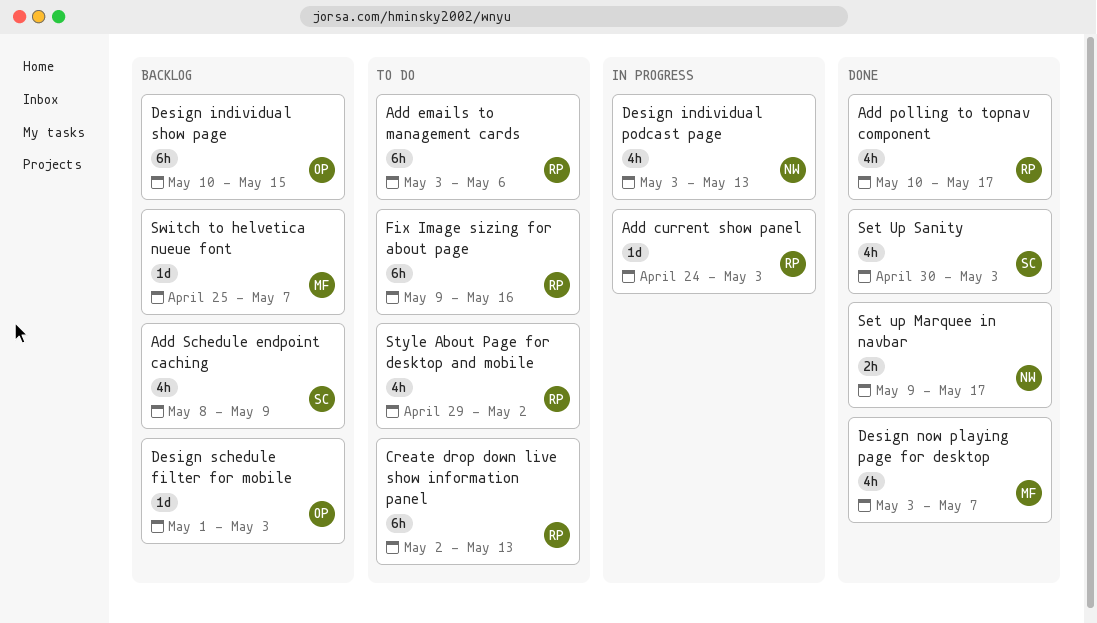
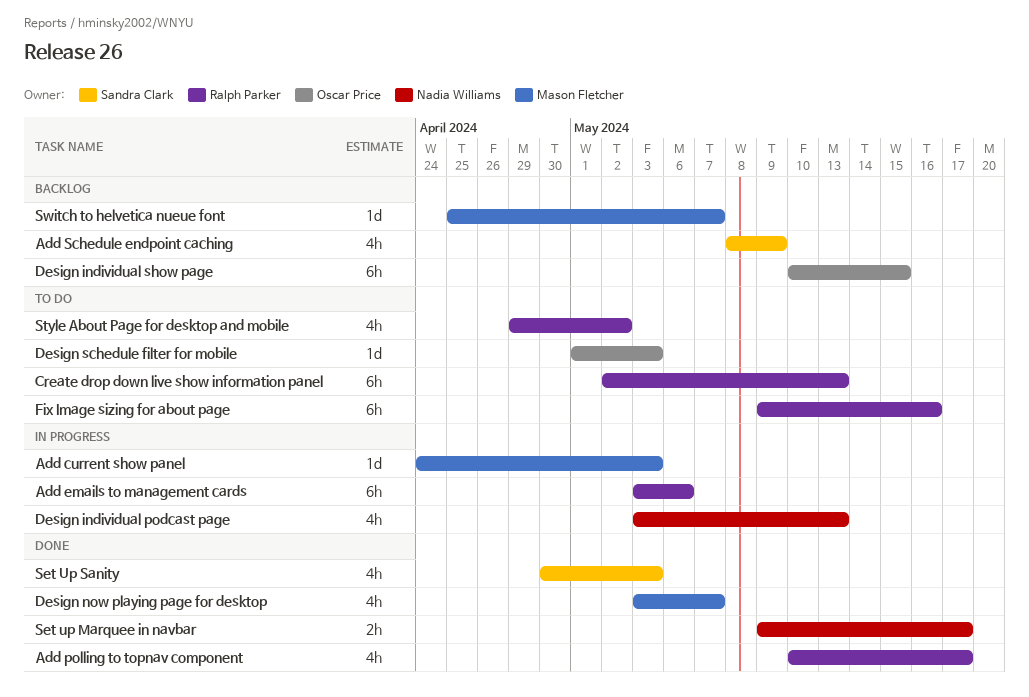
Add current show panel, owner: Ralph Parker -> Mason Fletcher
Add emails to management cards, status: To do -> In progress
Design schedule filter for mobile, status: Backlog -> To do

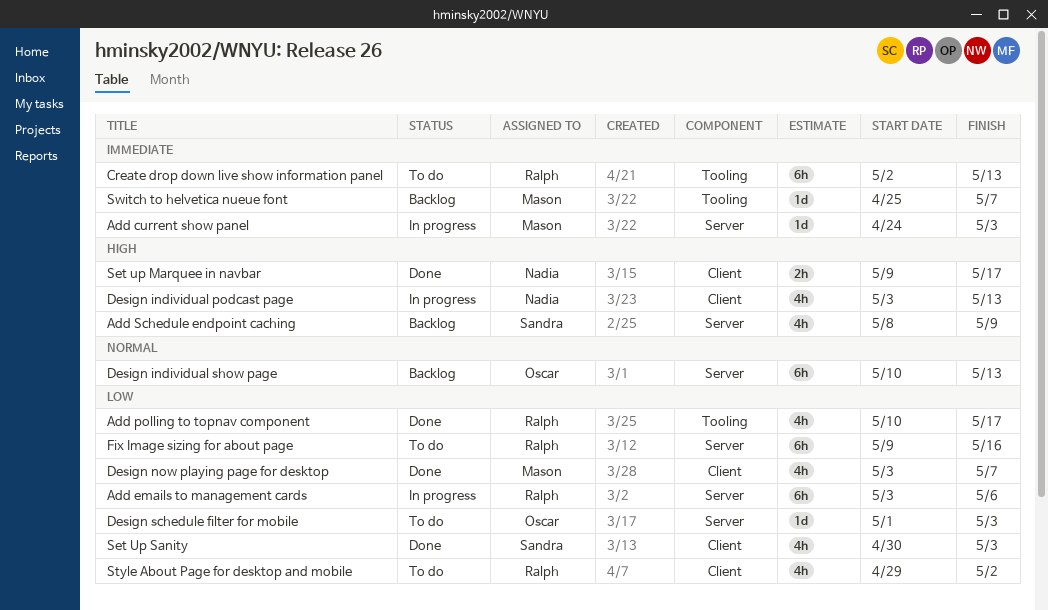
Design individual show page, due: May 15 -> May 13

